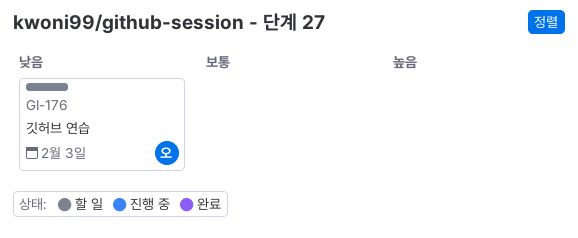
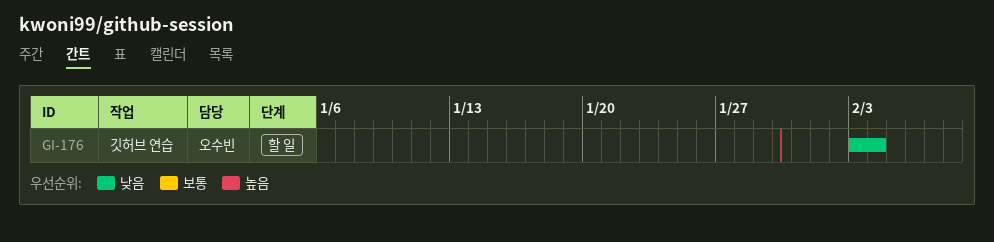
GI-176, due: Feb 3 -> Feb 4

